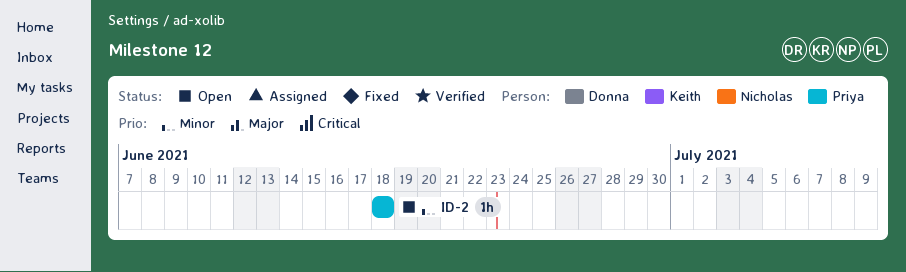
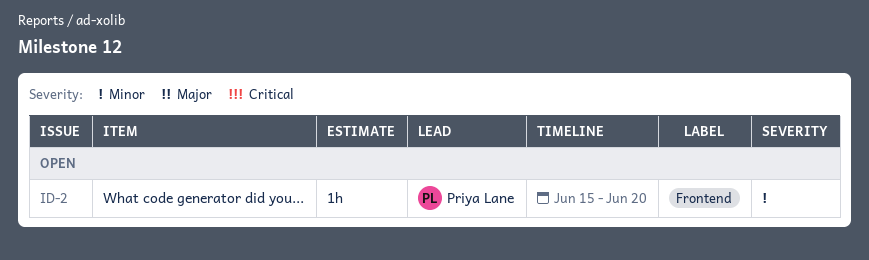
ID-2, start: Jun 18 -> Jun 15
ID-2, due: Jun 18 -> Jun 20

